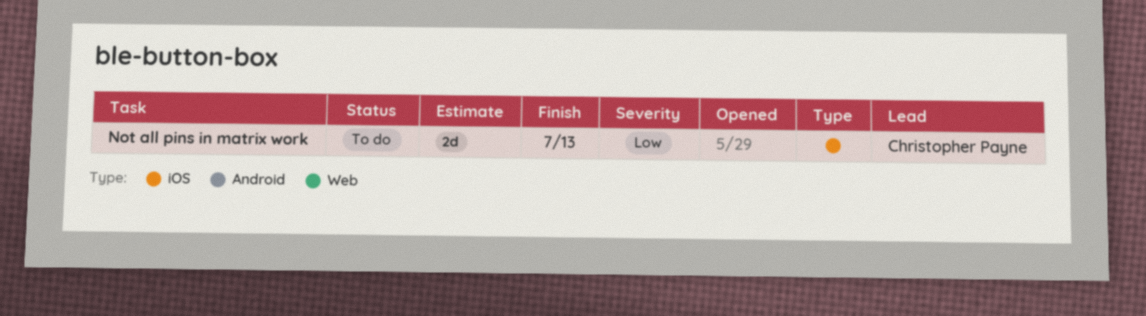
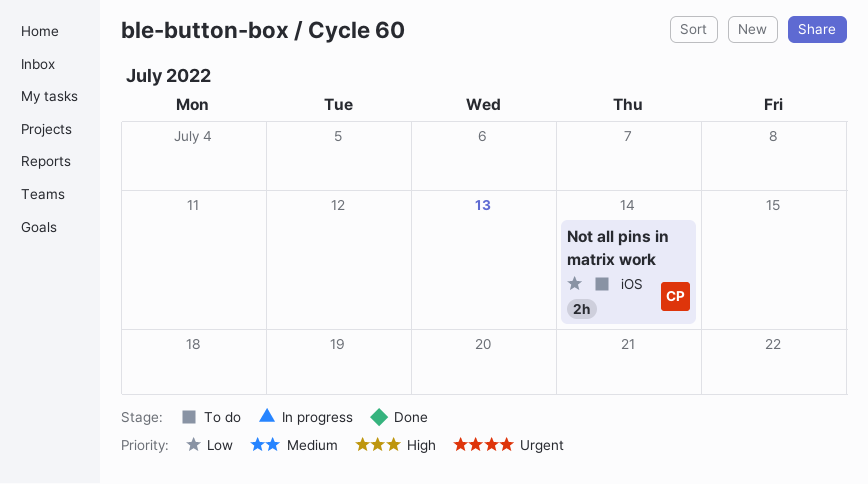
Not all pins in matrix work, estimate: 2d -> 2h
Not all pins in matrix work, due: Jul 13 -> Jul 14

